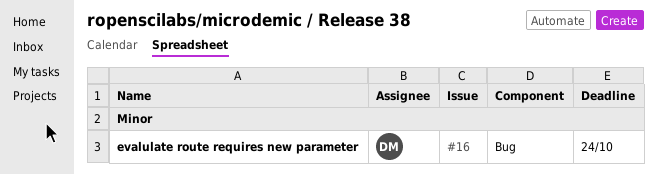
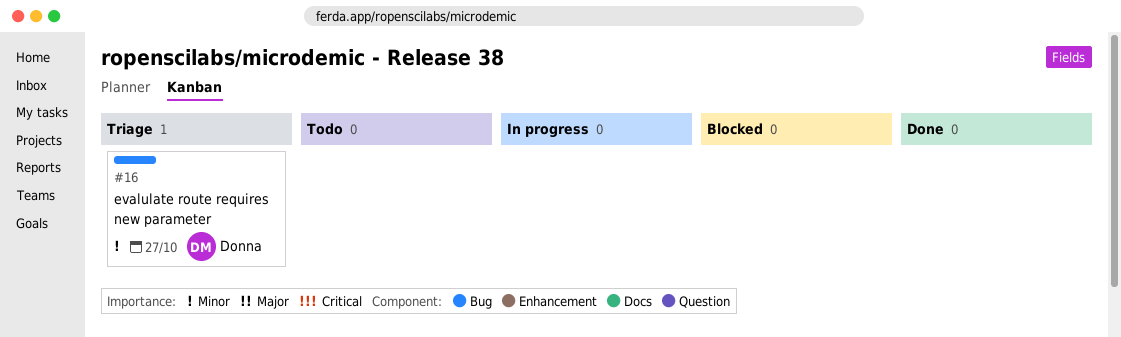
#16, due: Oct 24 -> Oct 27

